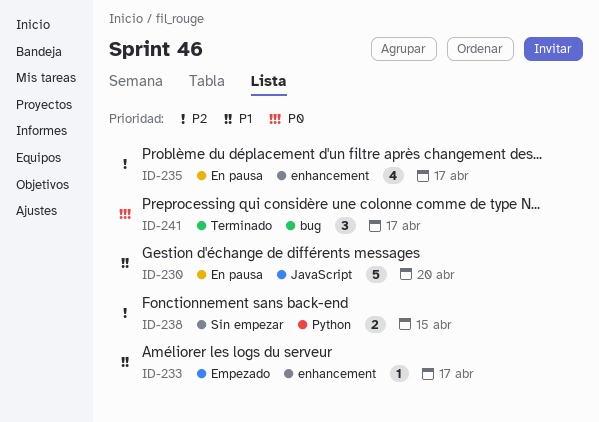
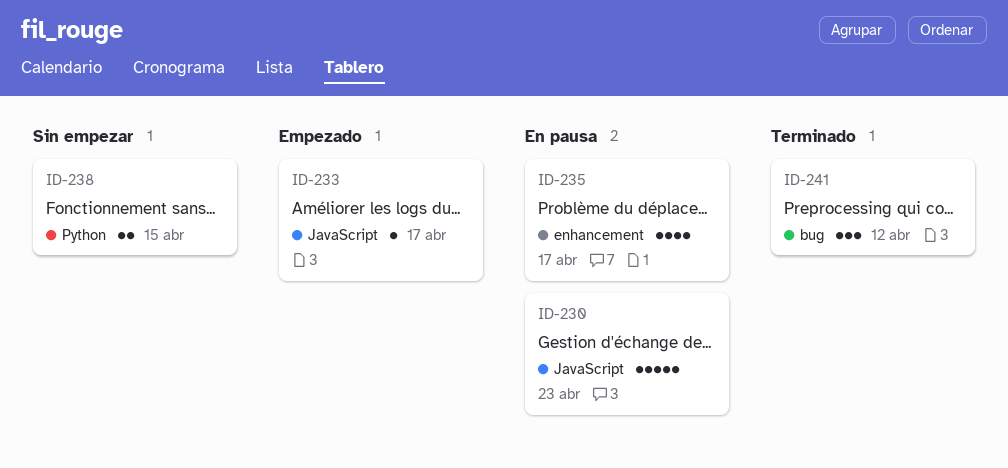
ID-230, due: Apr 20 -> Apr 23
ID-233, label: enhancement -> JavaScript
ID-241, due: Apr 17 -> Apr 12

